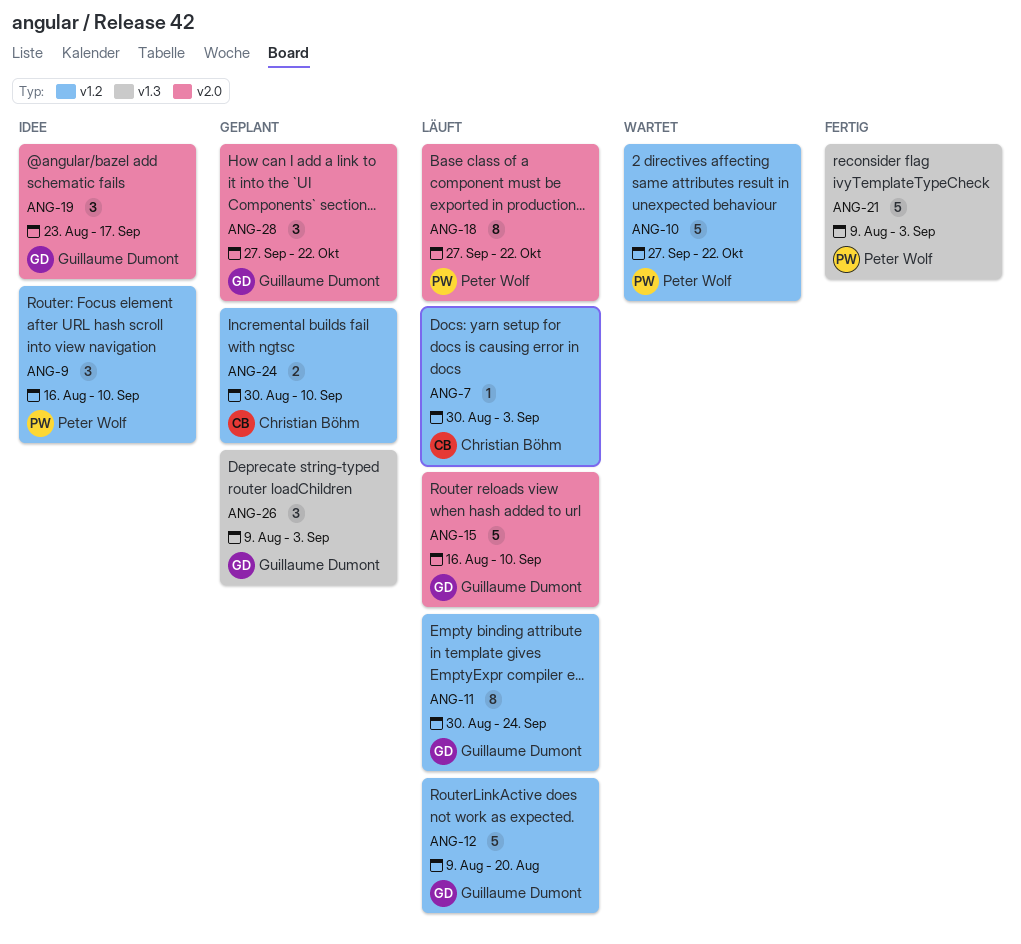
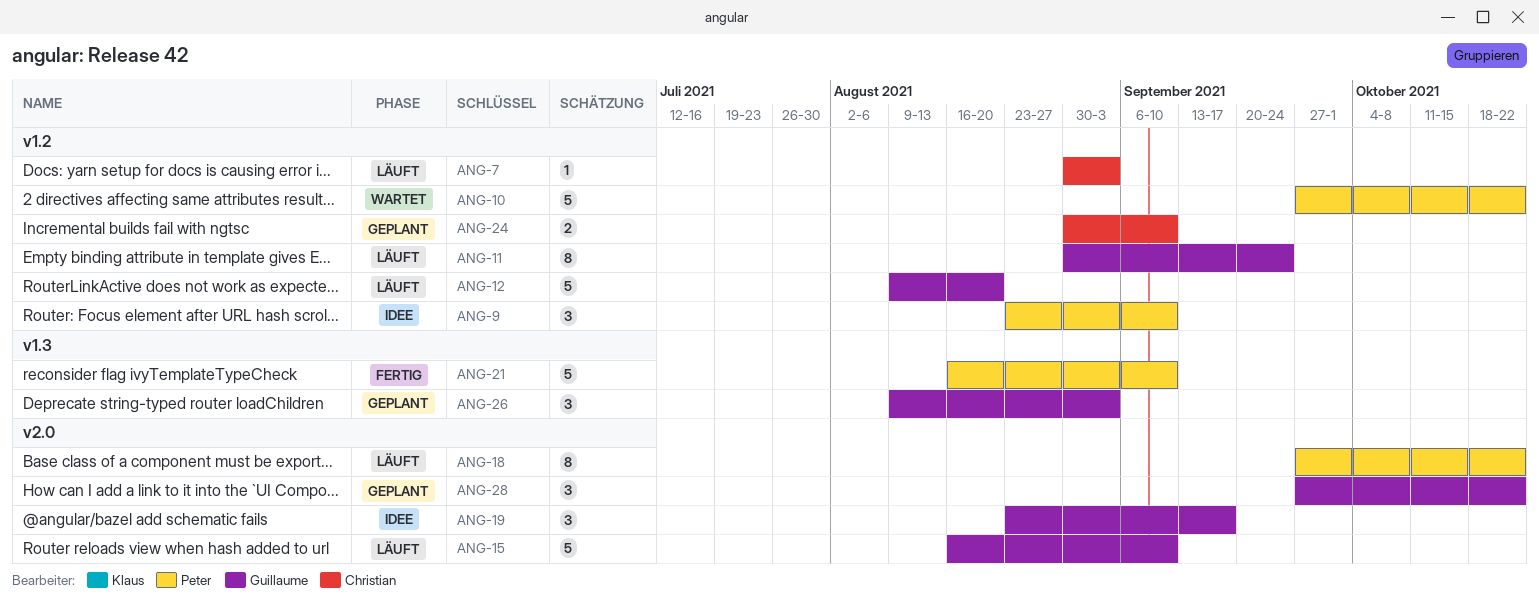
ANG-9, start: Aug 16 -> Aug 23
ANG-21, start: Aug 9 -> Aug 16
ANG-21, due: Sep 3 -> Sep 10

